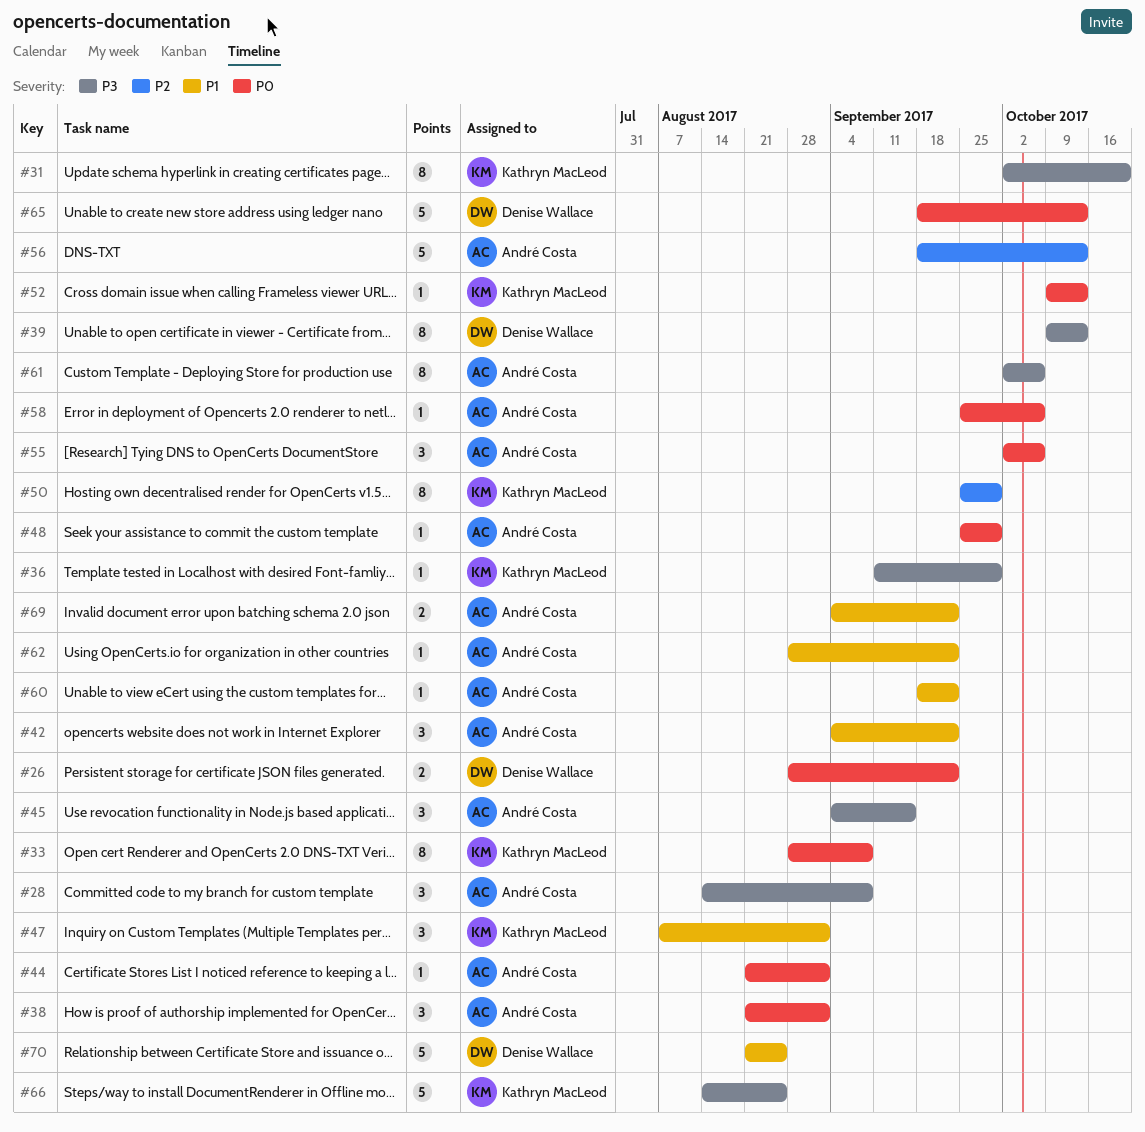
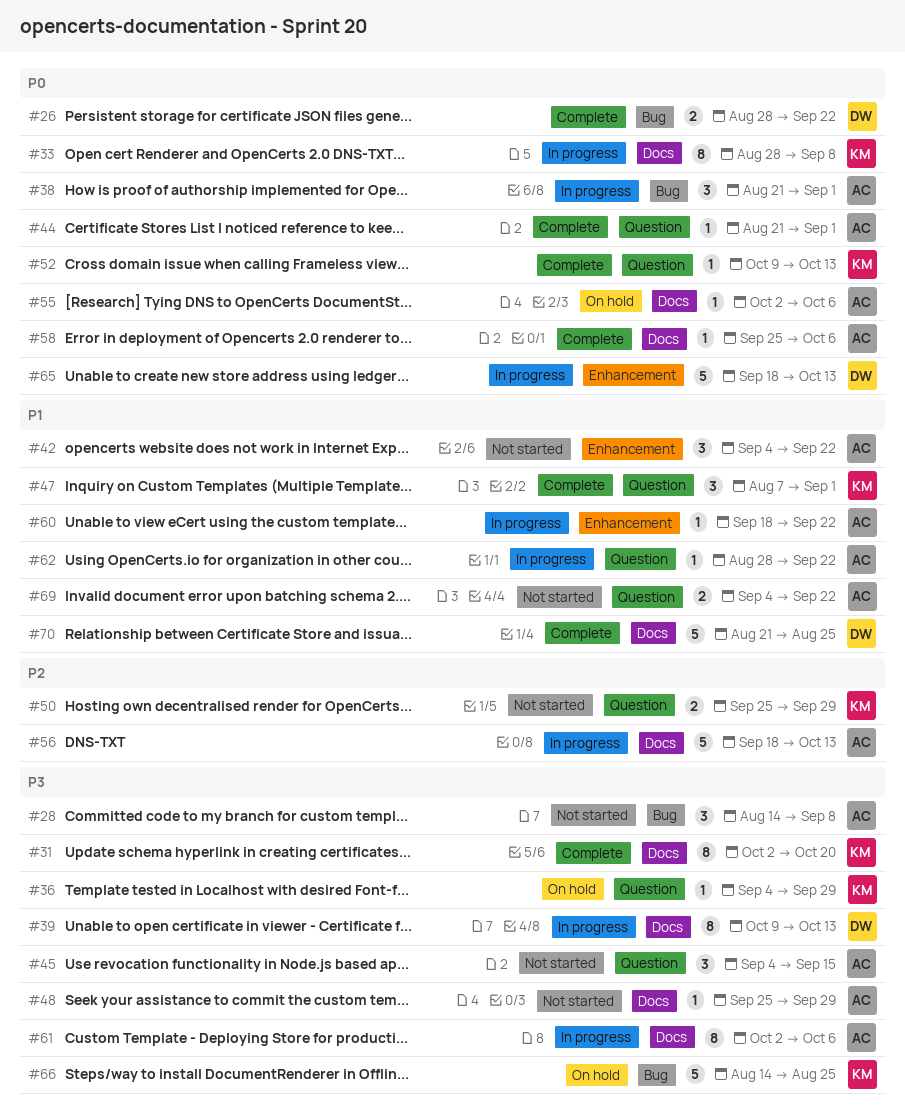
#36, start: Sep 11 -> Sep 4
#48, priority: P0 -> P3
#50, estimate: 8 -> 2
#55, estimate: 3 -> 1

